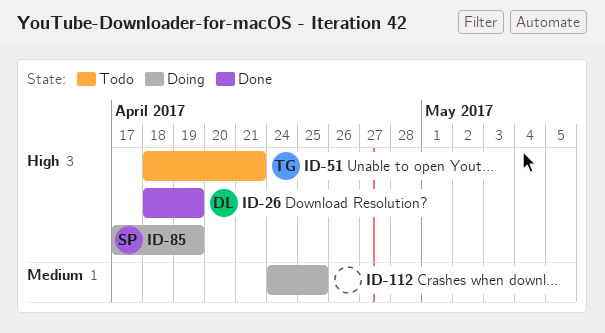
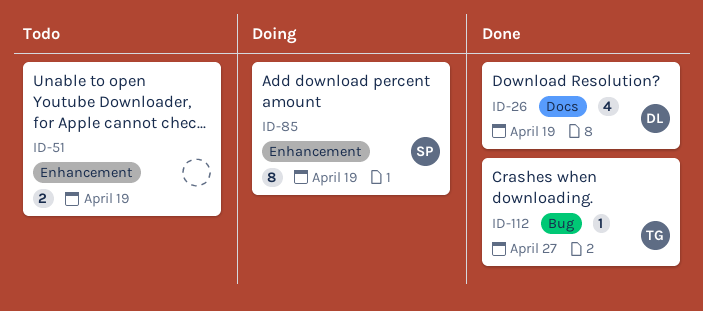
ID-51, owner: TG -> none
ID-51, due: Apr 21 -> Apr 19
ID-112, status: Doing -> Done
ID-112, owner: none -> TG
ID-112, due: Apr 25 -> Apr 27

